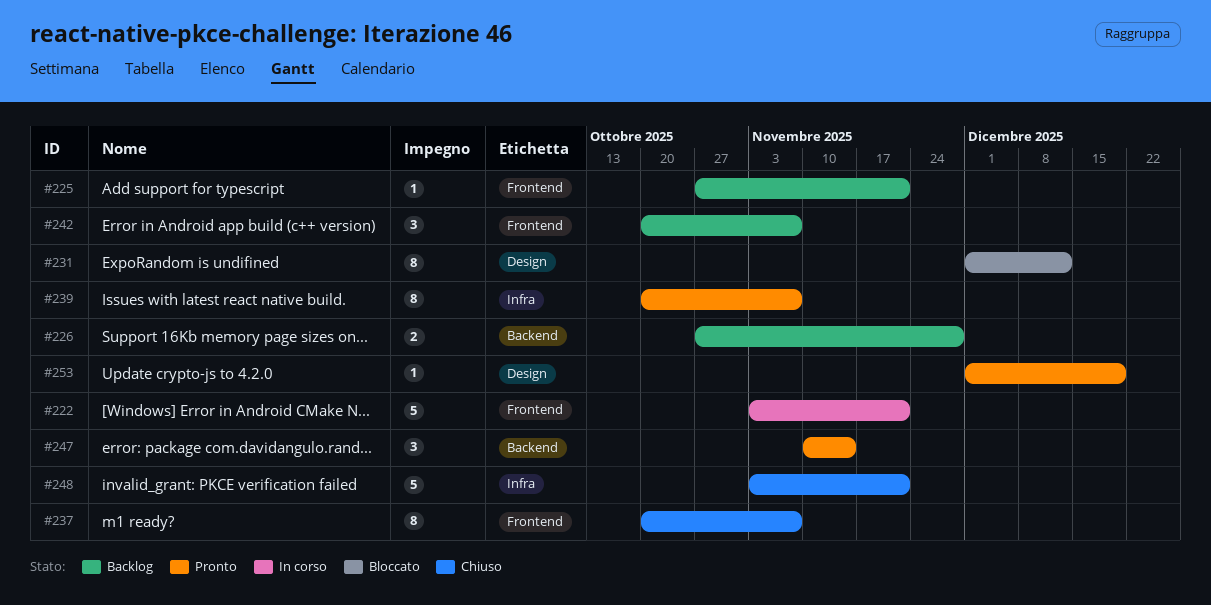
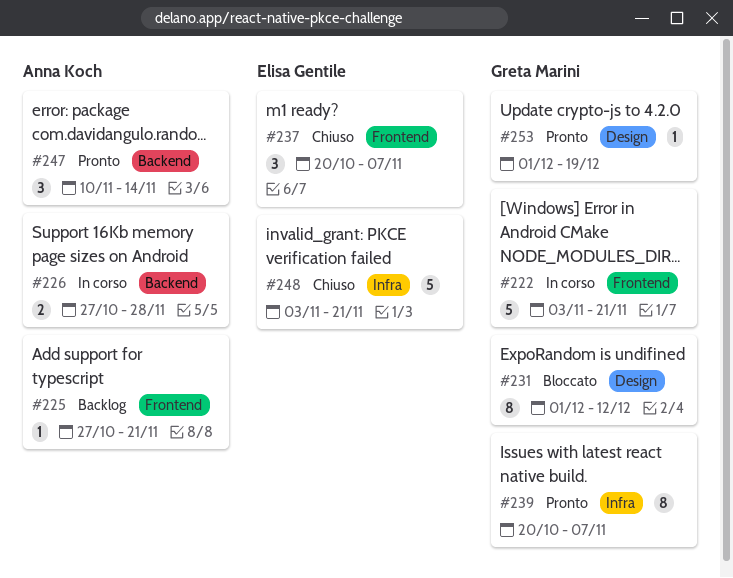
#226, status: Backlog -> In corso
#237, estimate: 8 -> 3
#242: present -> none

